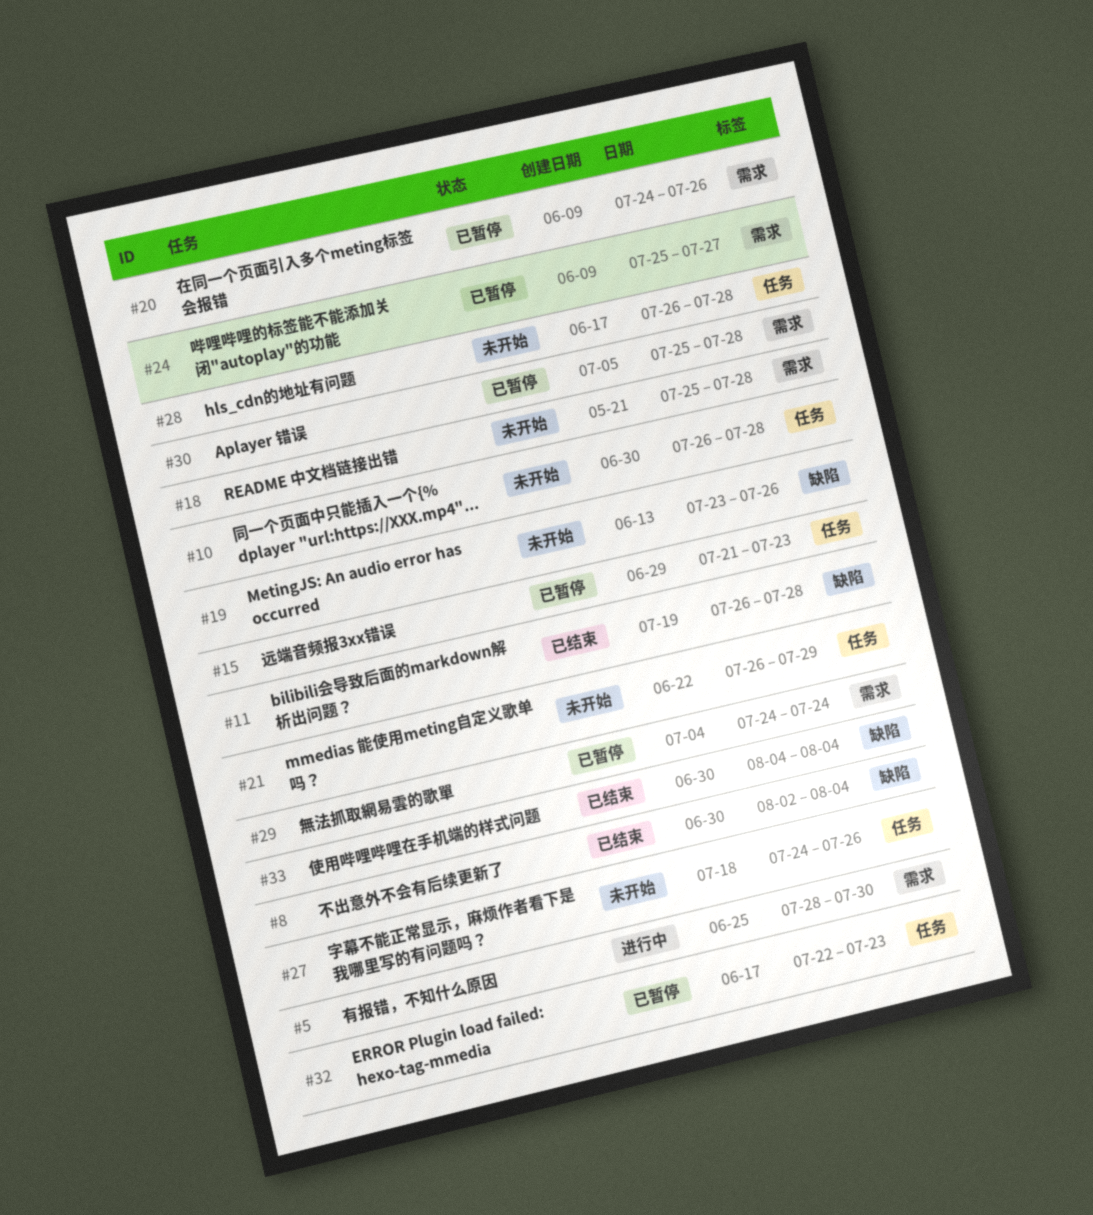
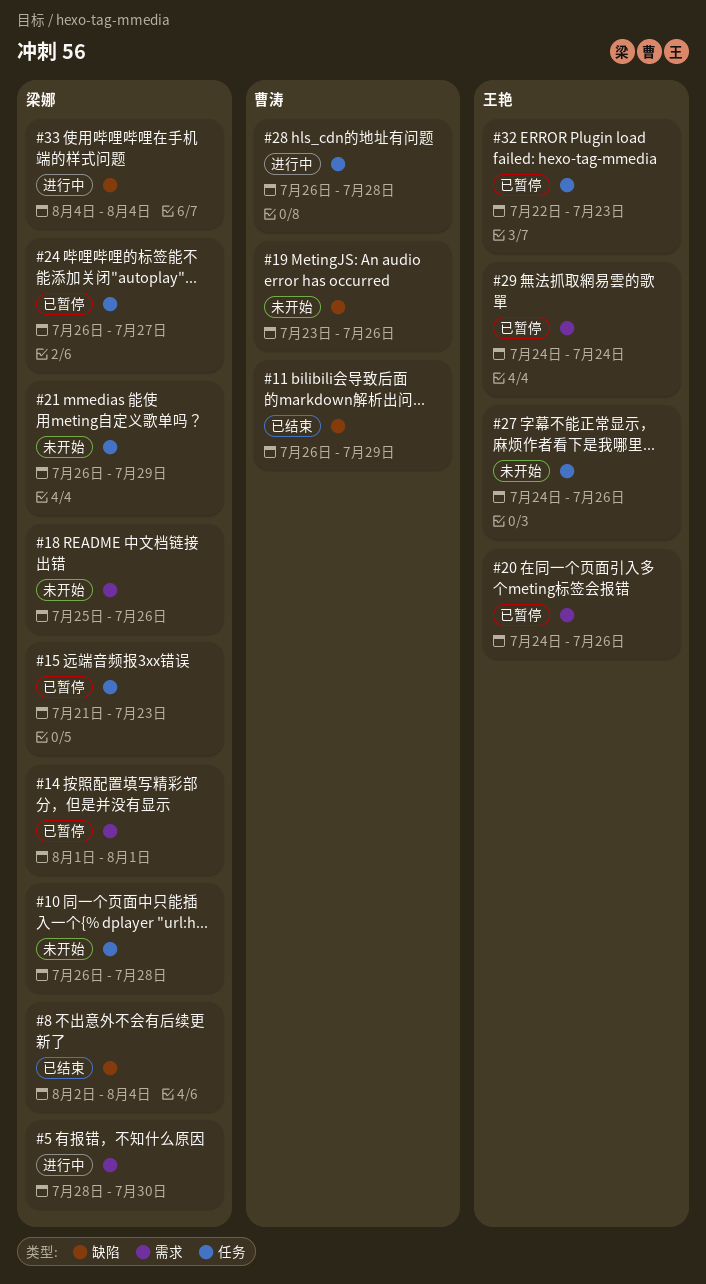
#11, due: Jul 28 -> Jul 29
#14: none -> present
#18, due: Jul 28 -> Jul 26
#24, label: 需求 -> 任务
#24, start: Jul 25 -> Jul 26
#28, status: 未开始 -> 进行中
#30: present -> none
#33, status: 已结束 -> 进行中

